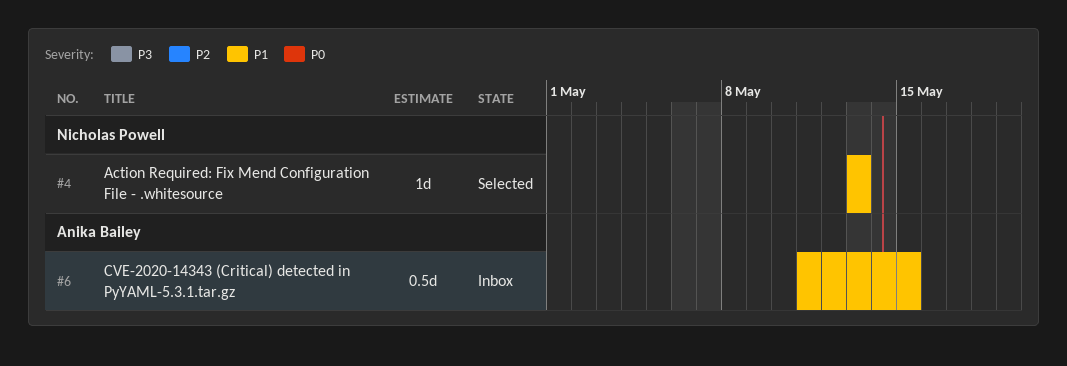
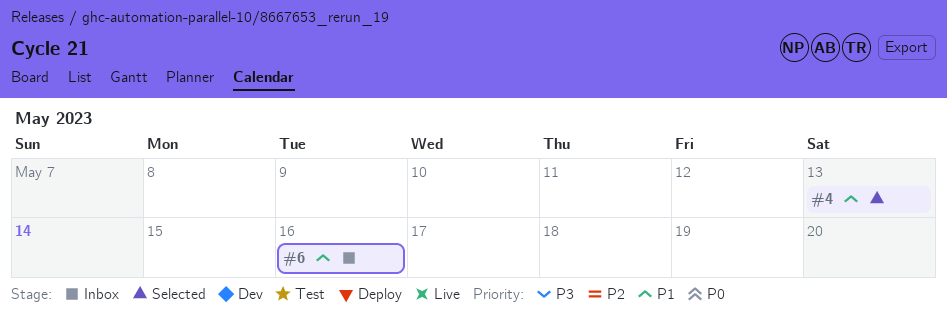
#6, due: May 15 -> May 16

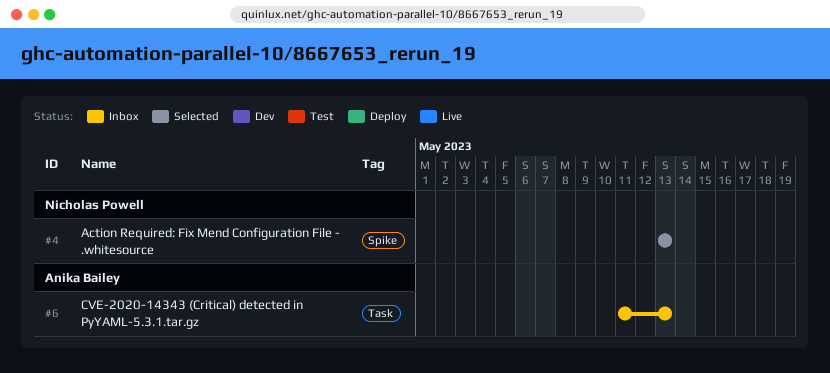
#6, due: May 16 -> May 13

